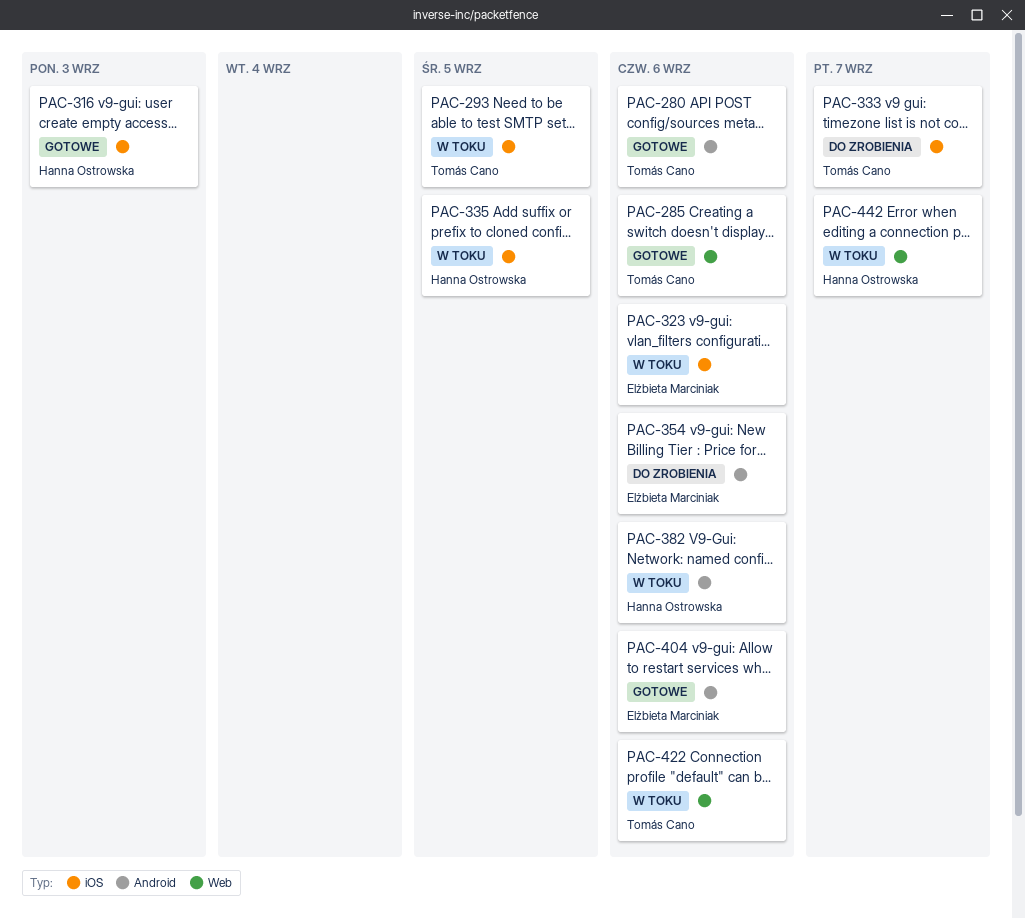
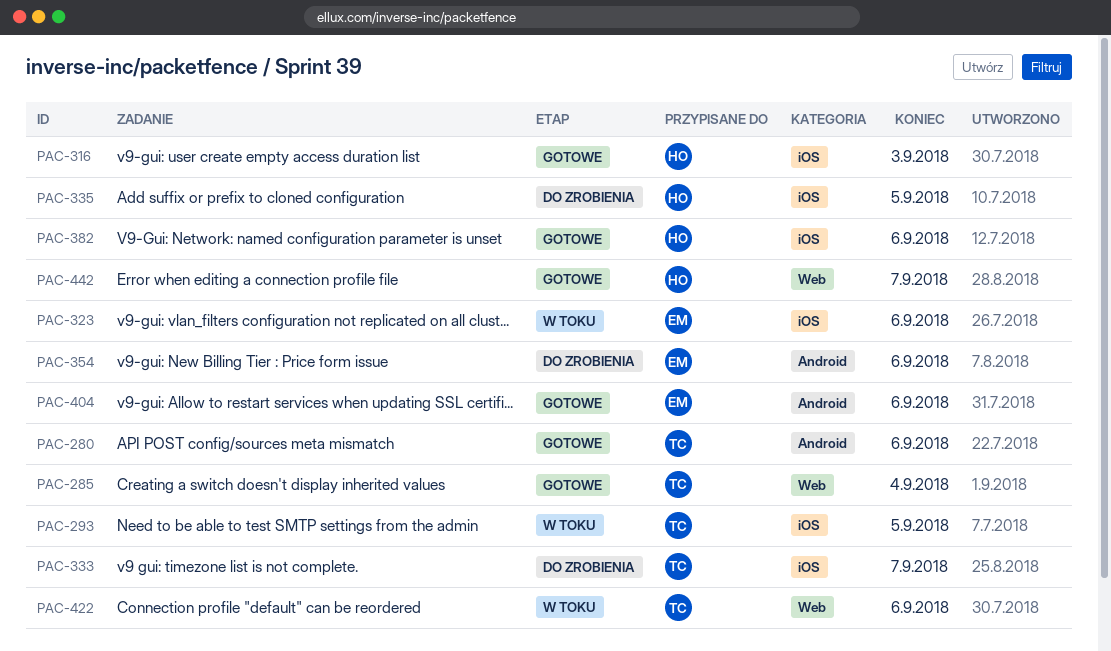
PAC-285, due: Sep 6 -> Sep 4
PAC-335, status: W toku -> Do zrobienia
PAC-382, status: W toku -> Gotowe
PAC-382, label: Android -> iOS
PAC-442, status: W toku -> Gotowe

